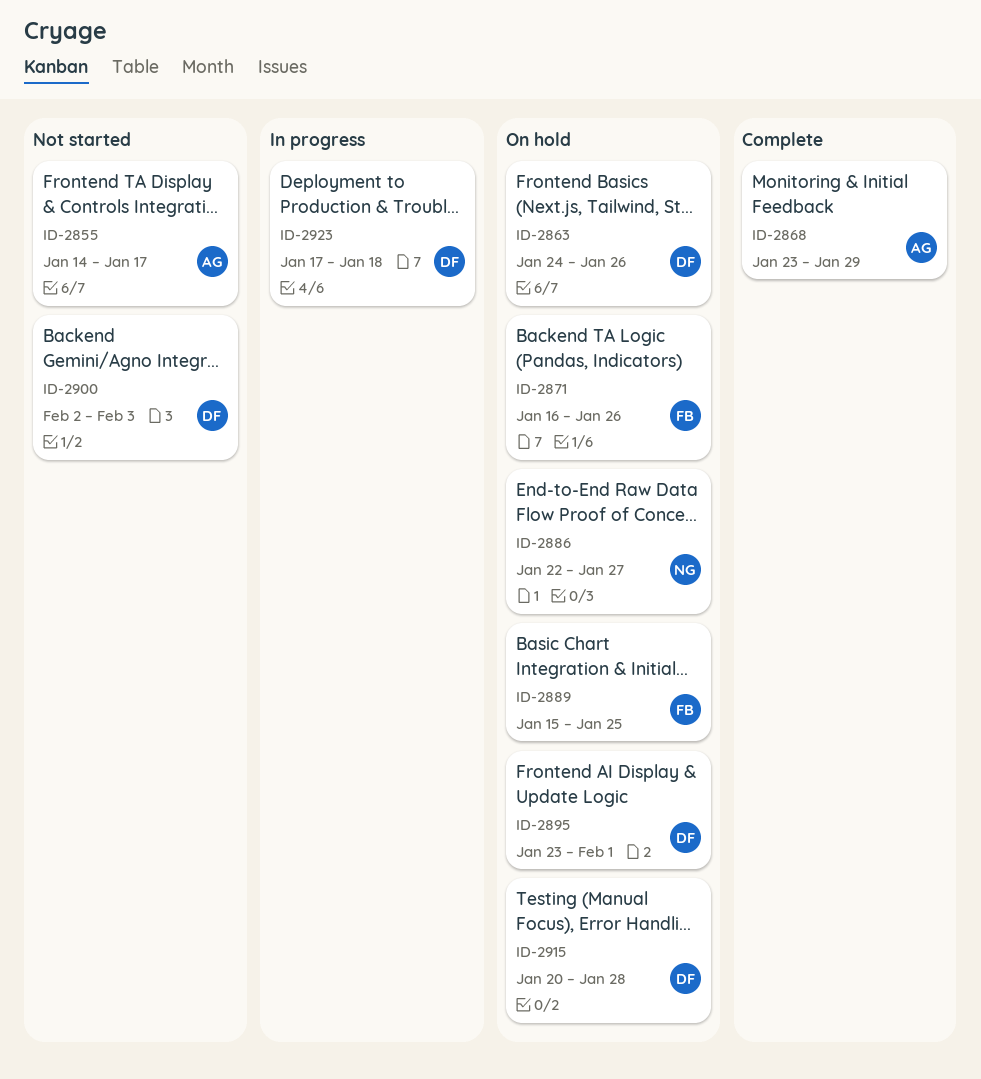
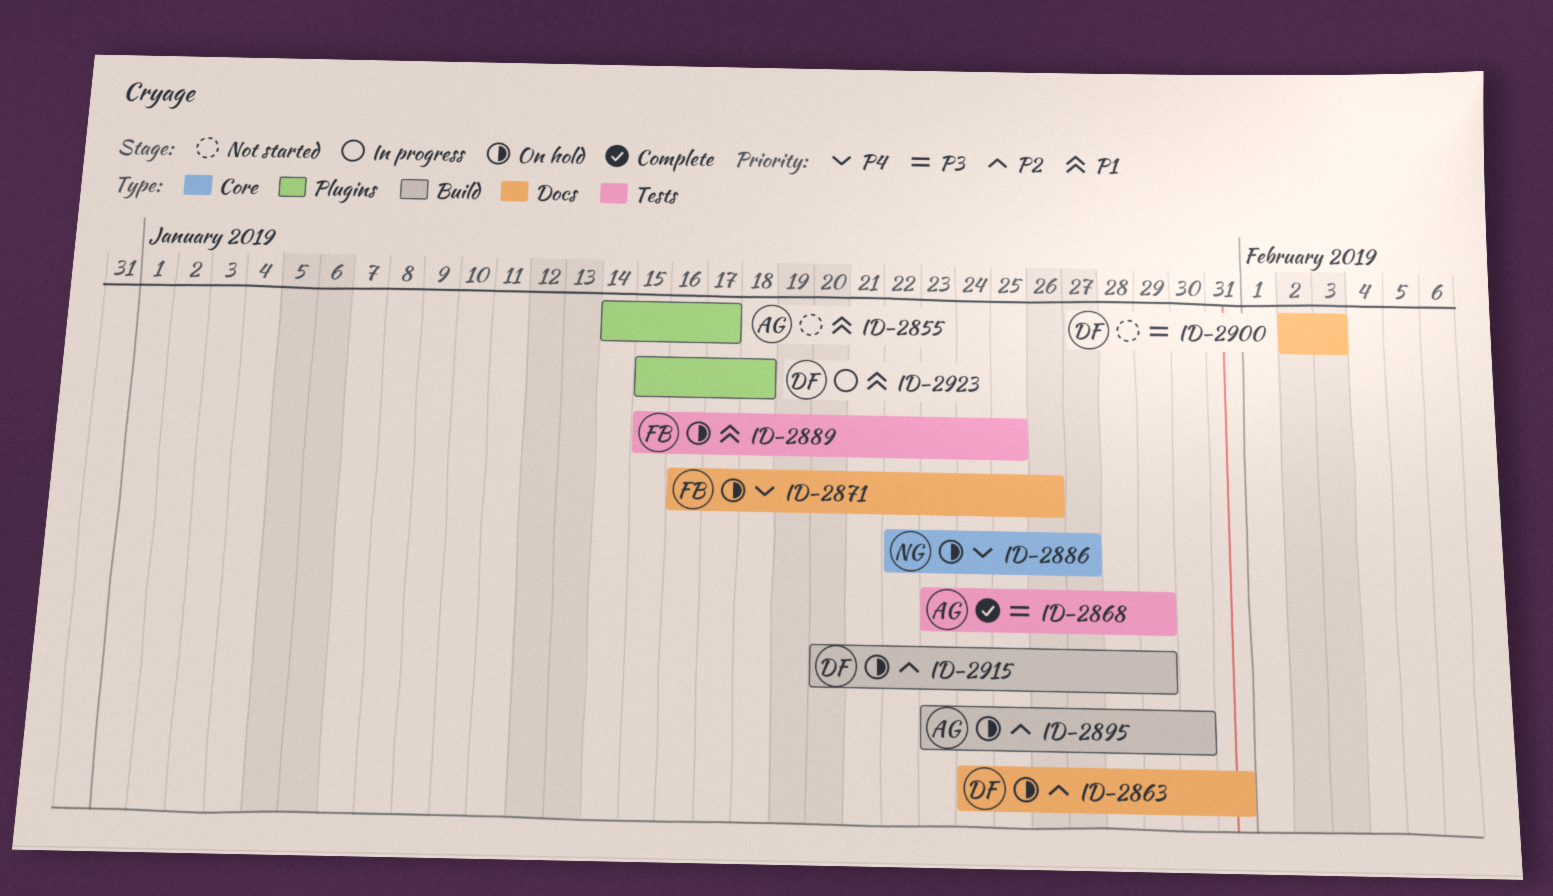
ID-2863, due: Jan 26 -> Jan 31
ID-2895, owner: DF -> AG
ID-2895, due: Feb 1 -> Jan 30
ID-2915, due: Jan 28 -> Jan 29
ID-2923, start: Jan 17 -> Jan 15

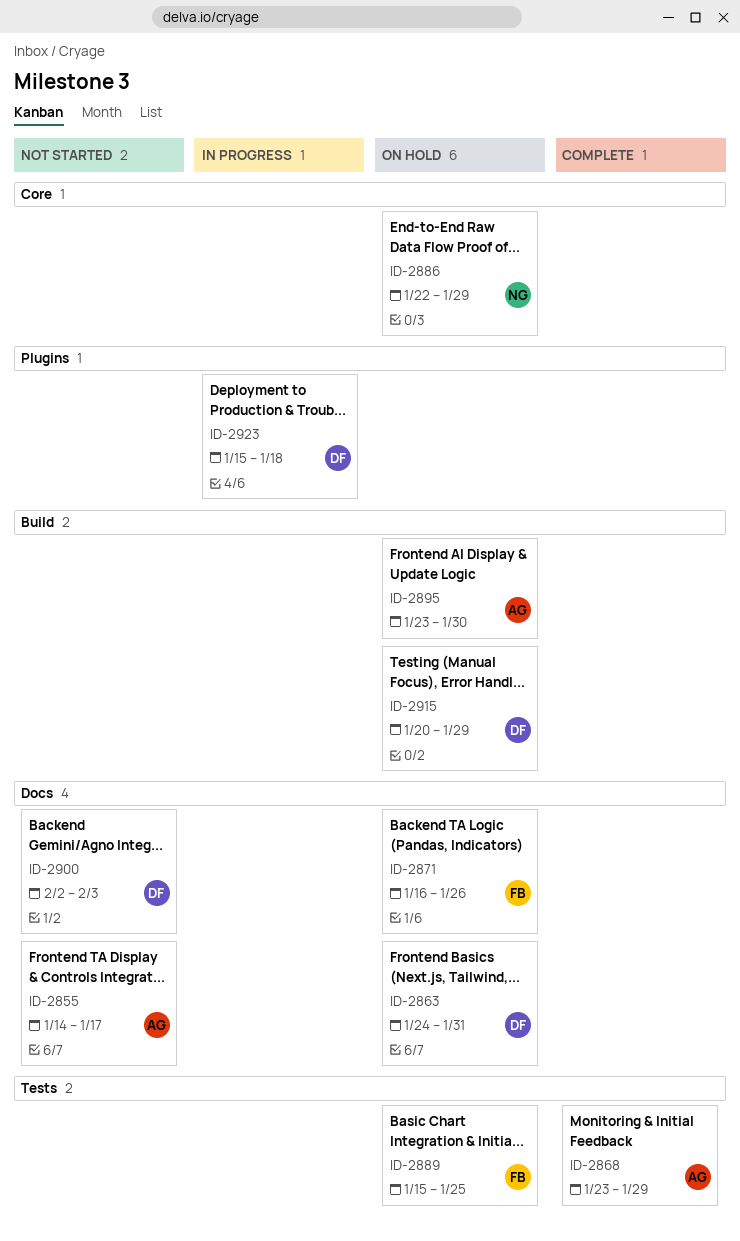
ID-2855, label: Plugins -> Docs
ID-2886, due: Jan 27 -> Jan 29

